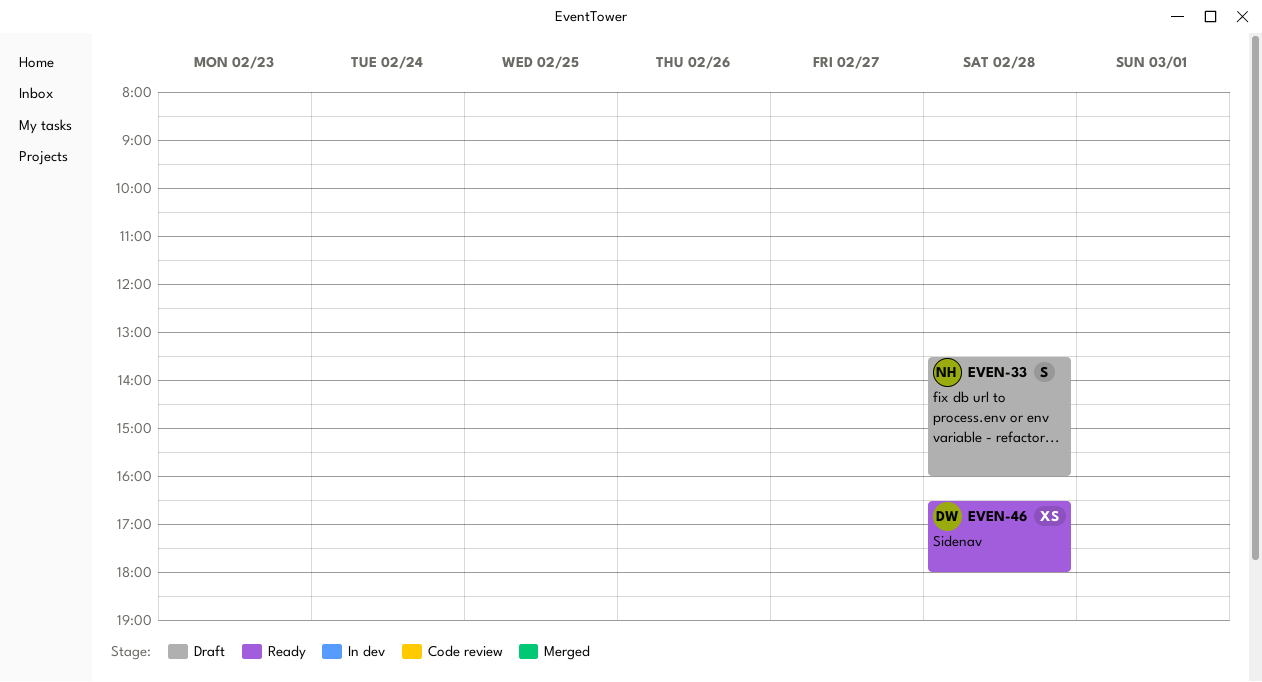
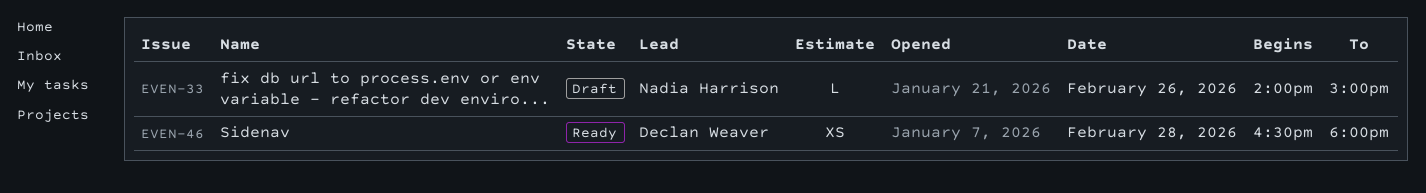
EVEN-33, estimate: S -> L
EVEN-33, day: Feb 28 -> Feb 26
EVEN-33, begins: 13:30 -> 14:00
EVEN-33, ends: 16:00 -> 15:00

